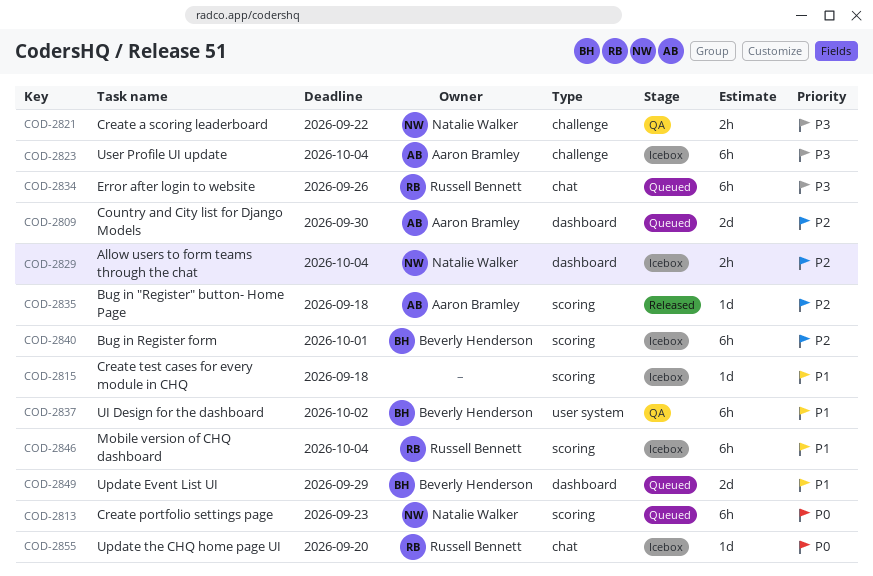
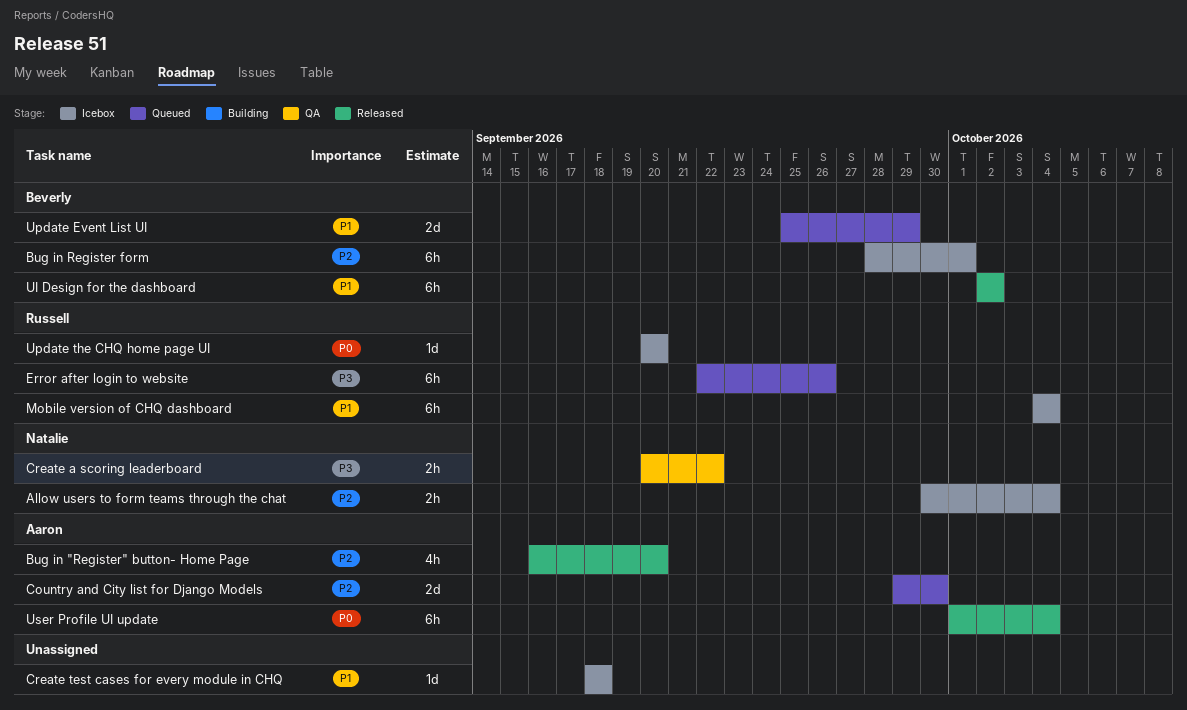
Bug in "Register" button- Home Page, estimate: 1d -> 4h
Bug in "Register" button- Home Page, due: Sep 18 -> Sep 20
Create portfolio settings page: present -> none
UI Design for the dashboard, status: QA -> Released
User Profile UI update, status: Icebox -> Released
User Profile UI update, priority: P3 -> P0

